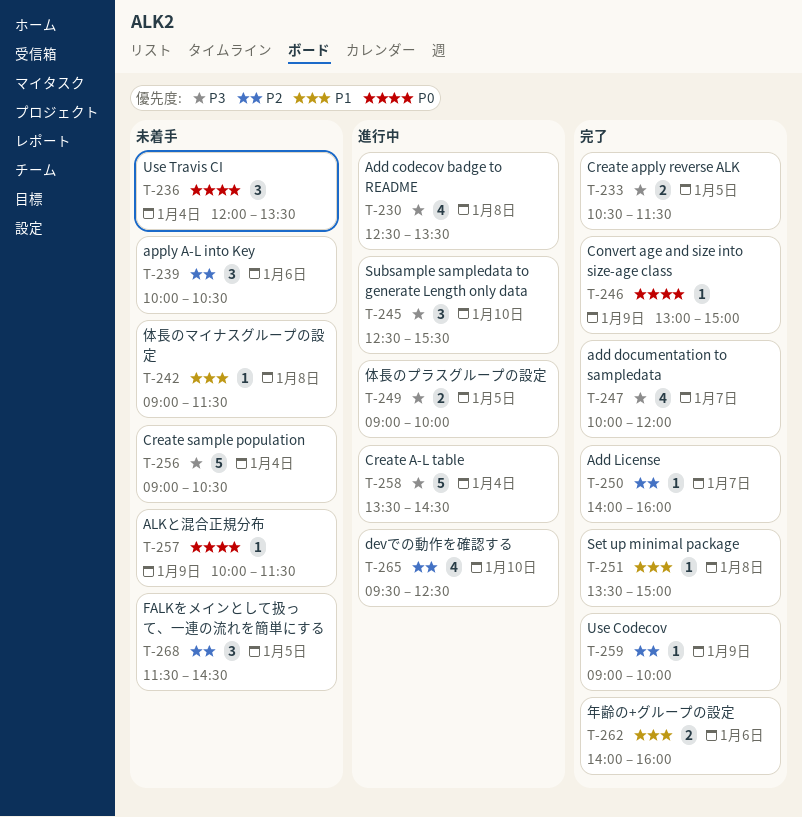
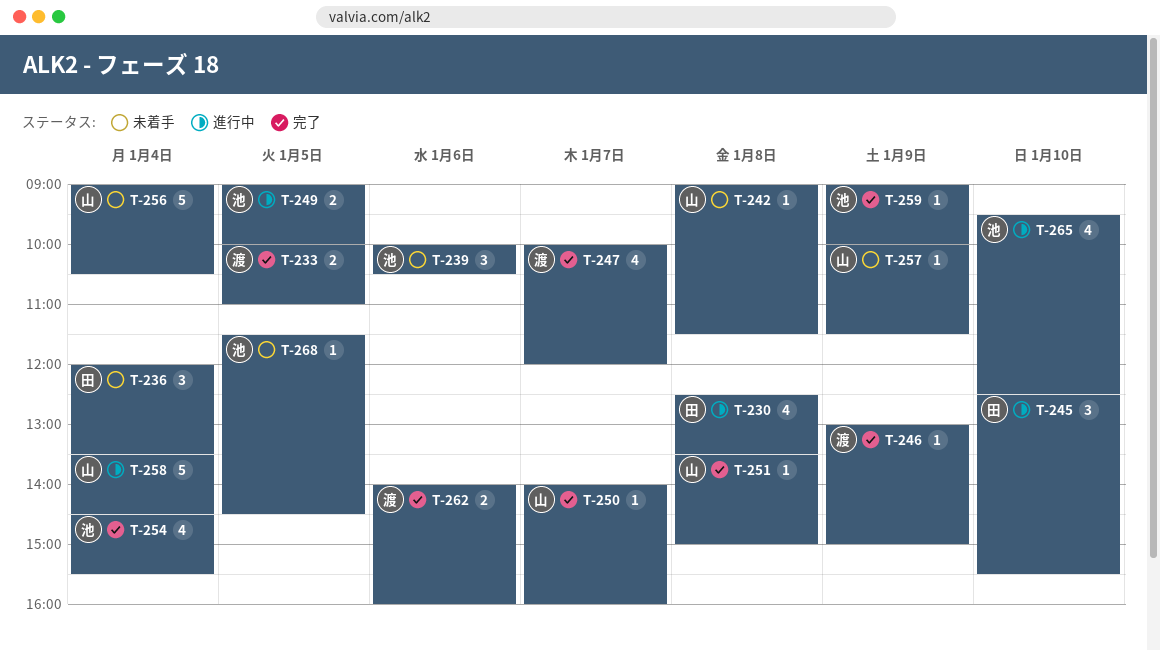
T-233, begins: 10:30 -> 10:00
T-233, ends: 11:30 -> 11:00
T-254: none -> present
T-268, estimate: 3 -> 1

